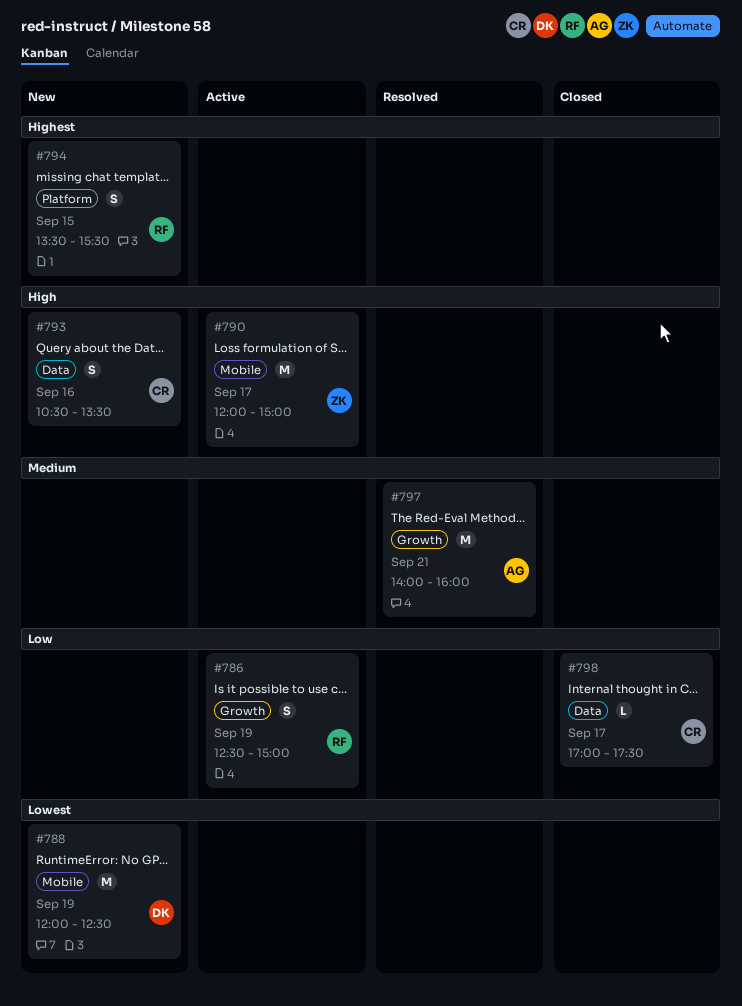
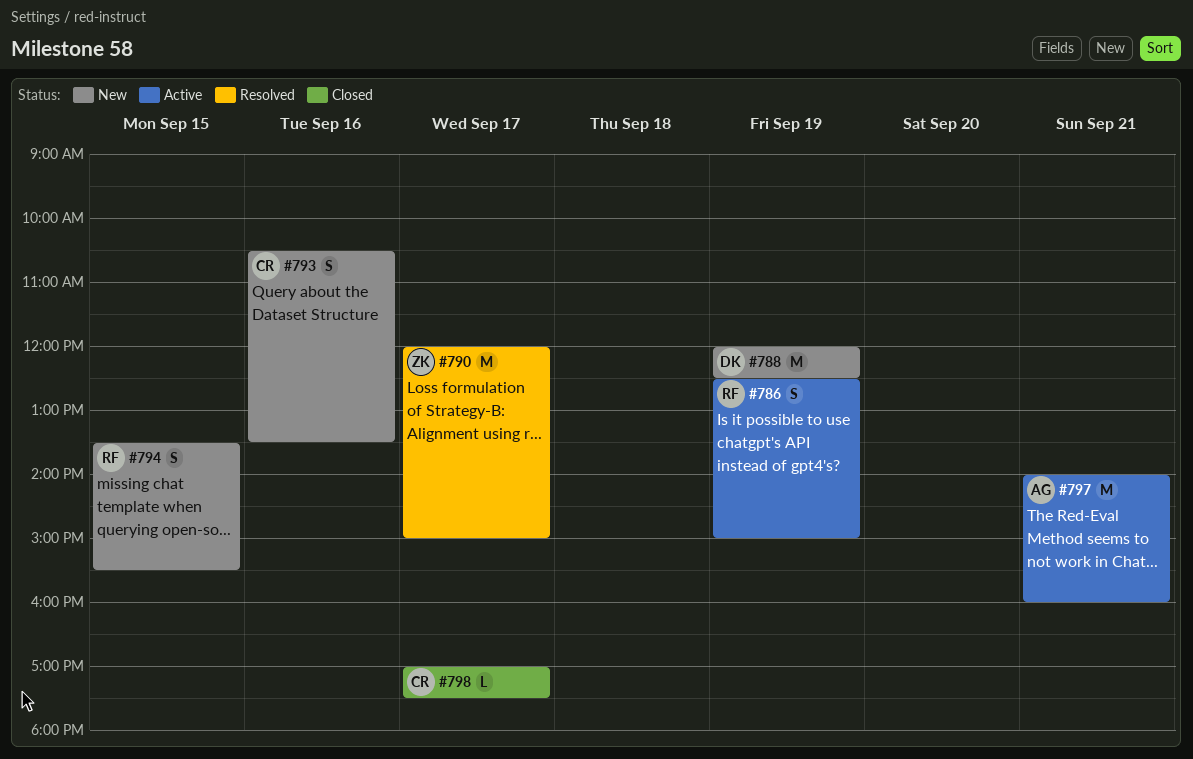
#790, status: Active -> Resolved
#797, status: Resolved -> Active

